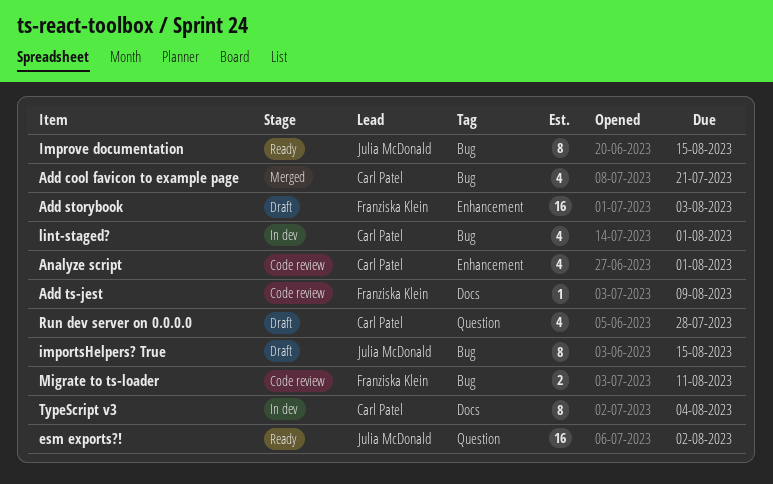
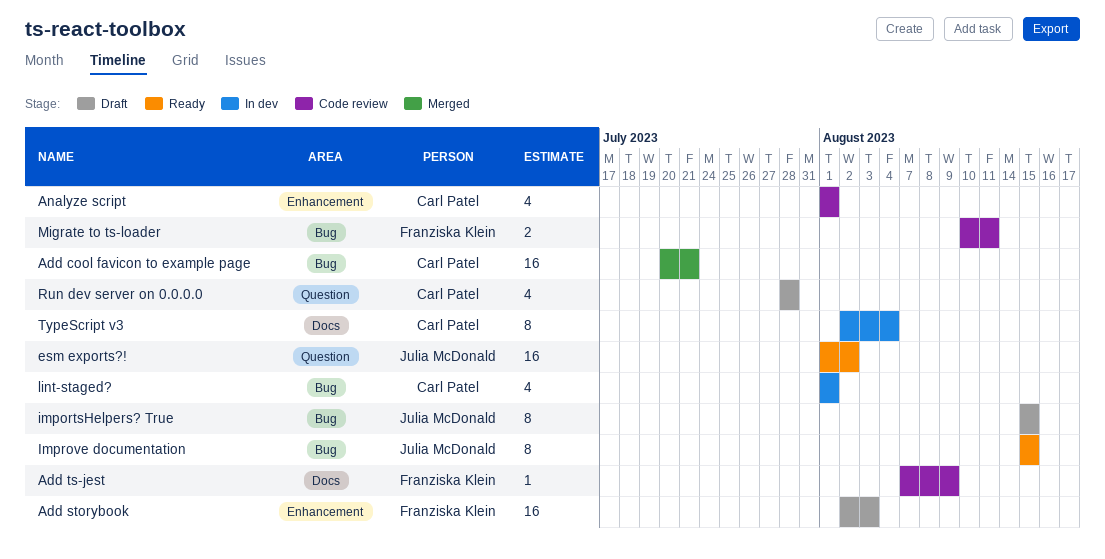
Add cool favicon to example page, estimate: 4 -> 16

